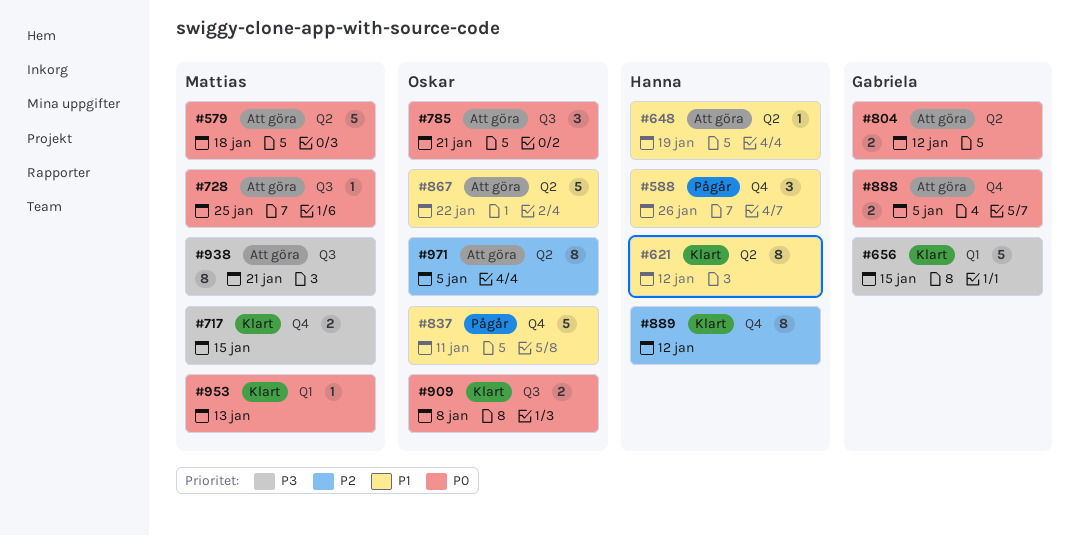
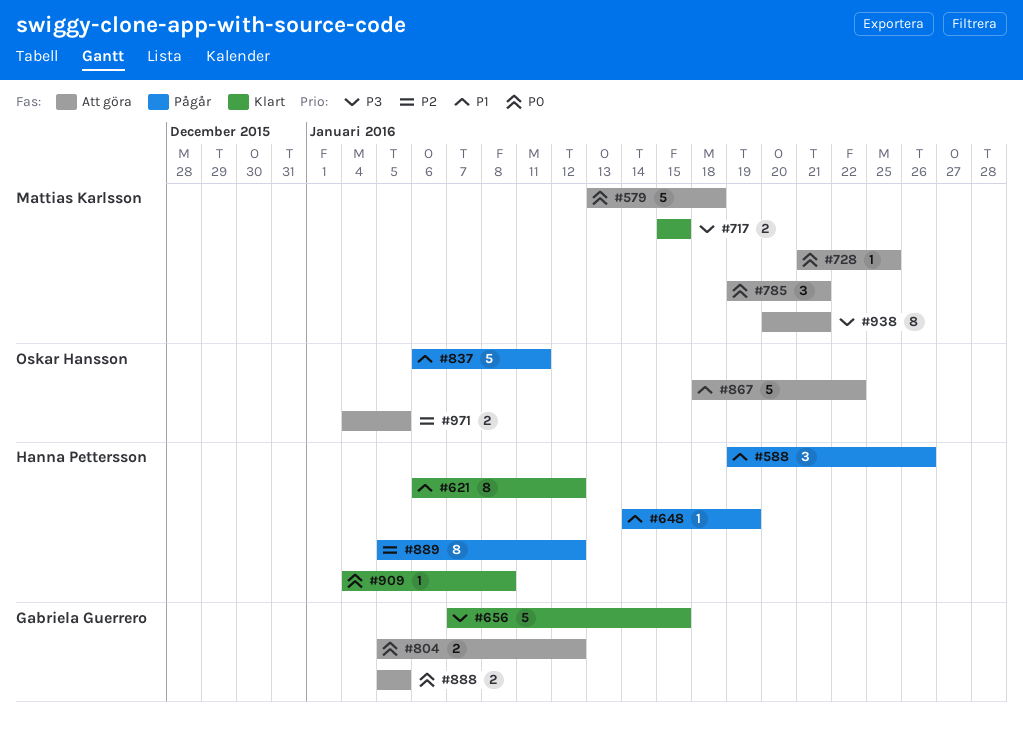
#648, status: Att göra -> Pågår
#785, owner: Oskar Hansson -> Mattias Karlsson
#889, status: Klart -> Pågår
#909, owner: Oskar Hansson -> Hanna Pettersson
#909, estimate: 2 -> 1
#953: present -> none
#971, estimate: 8 -> 2

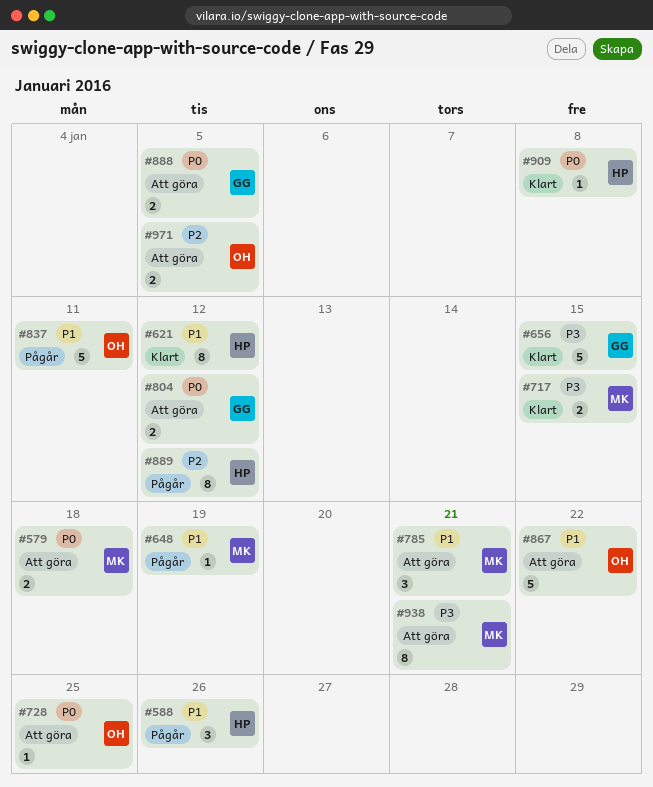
#579, estimate: 5 -> 2
#648, owner: Hanna Pettersson -> Mattias Karlsson
#728, owner: Mattias Karlsson -> Oskar Hansson
#785, priority: P0 -> P1

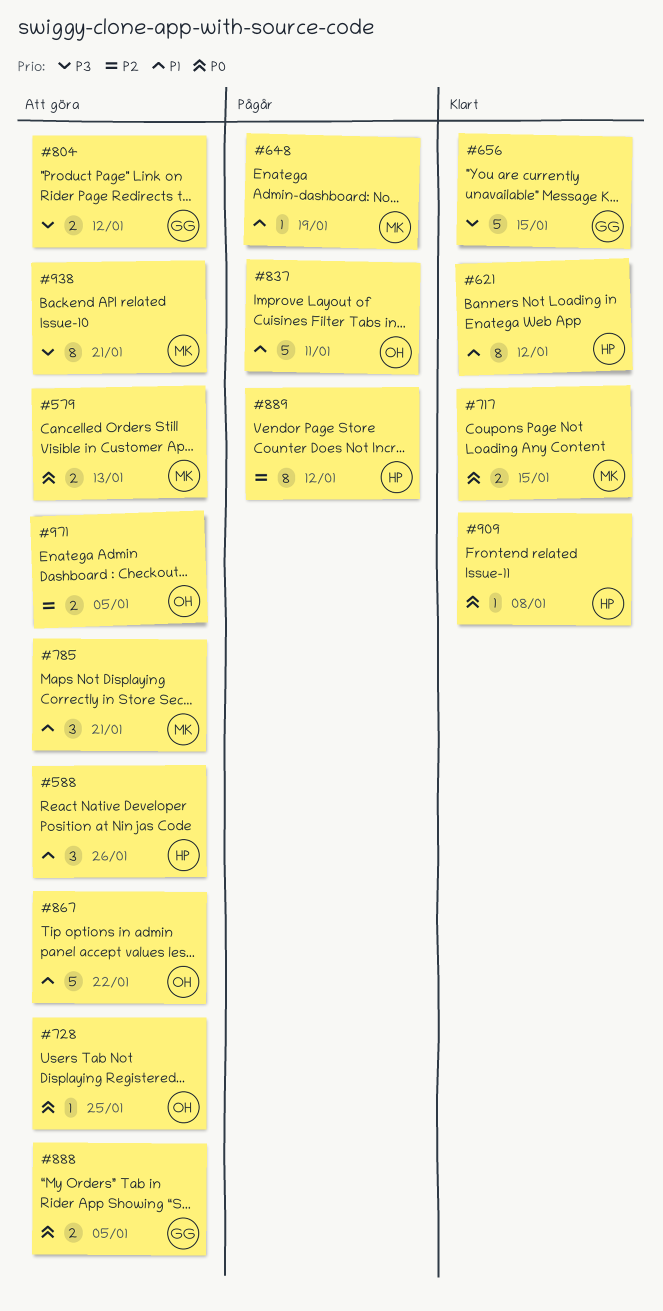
#579, due: Jan 18 -> Jan 13
#588, status: Pågår -> Att göra
#717, priority: P3 -> P0
#804, priority: P0 -> P3

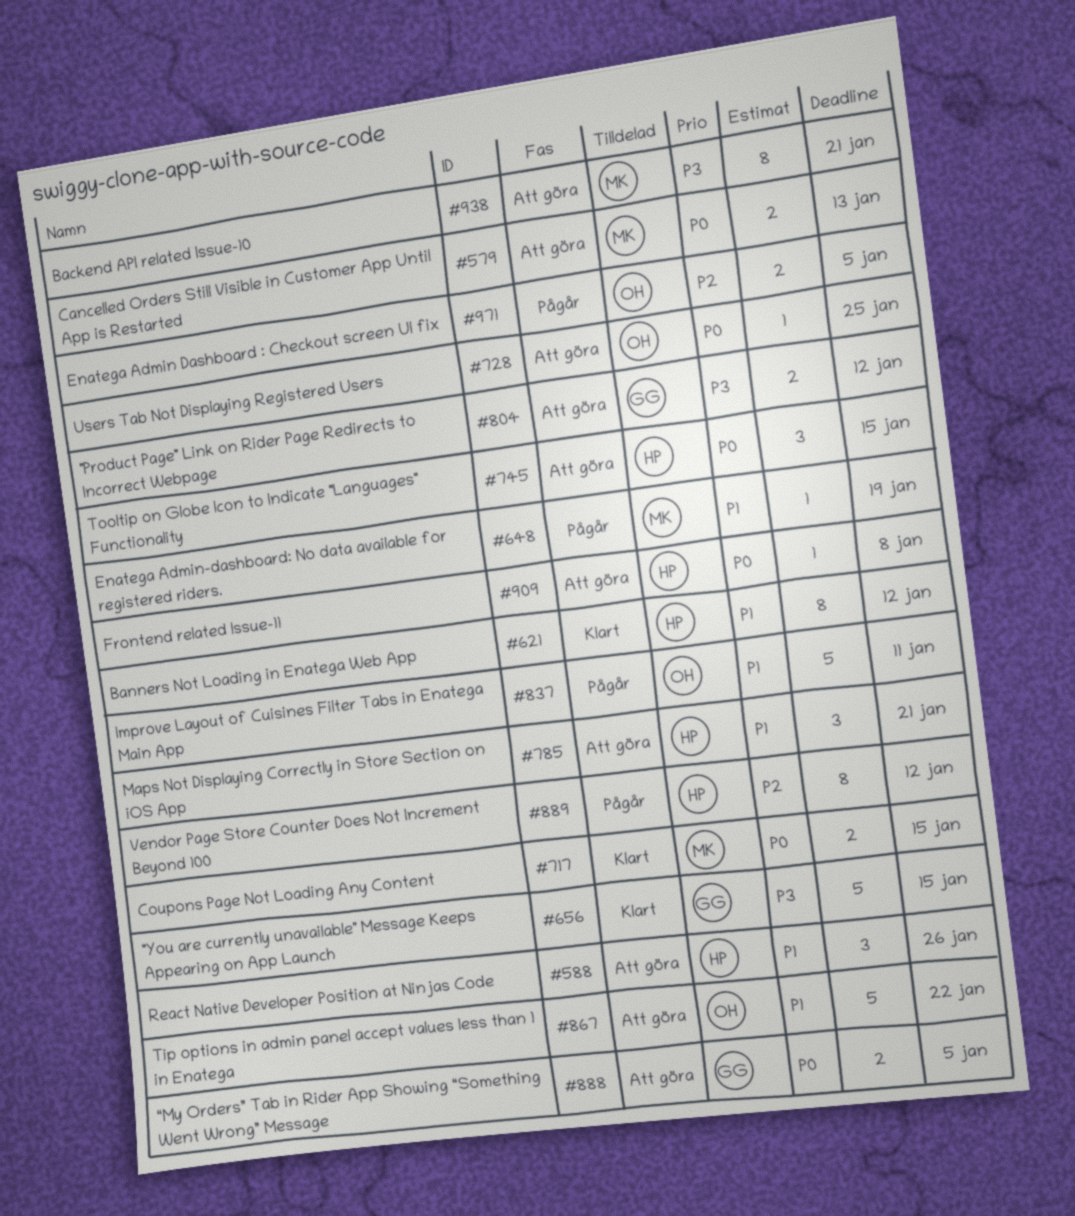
#745: none -> present
#785, owner: MK -> HP
#909, status: Klart -> Att göra
#971, status: Att göra -> Pågår

